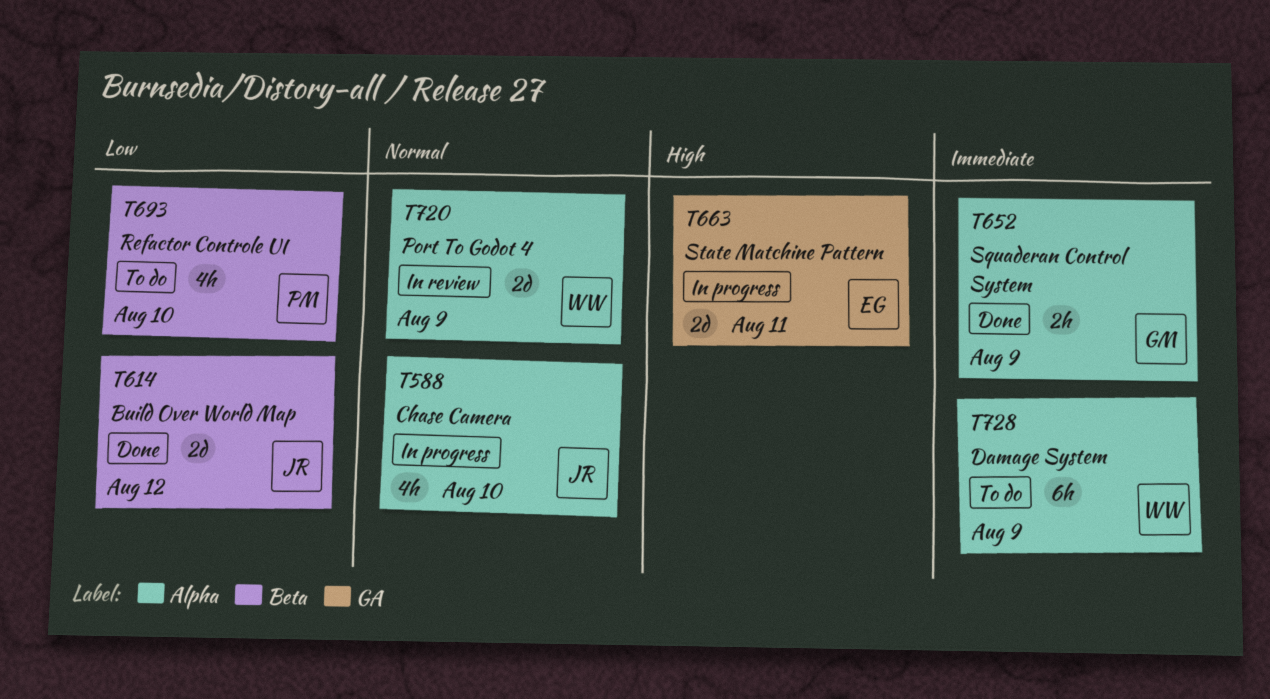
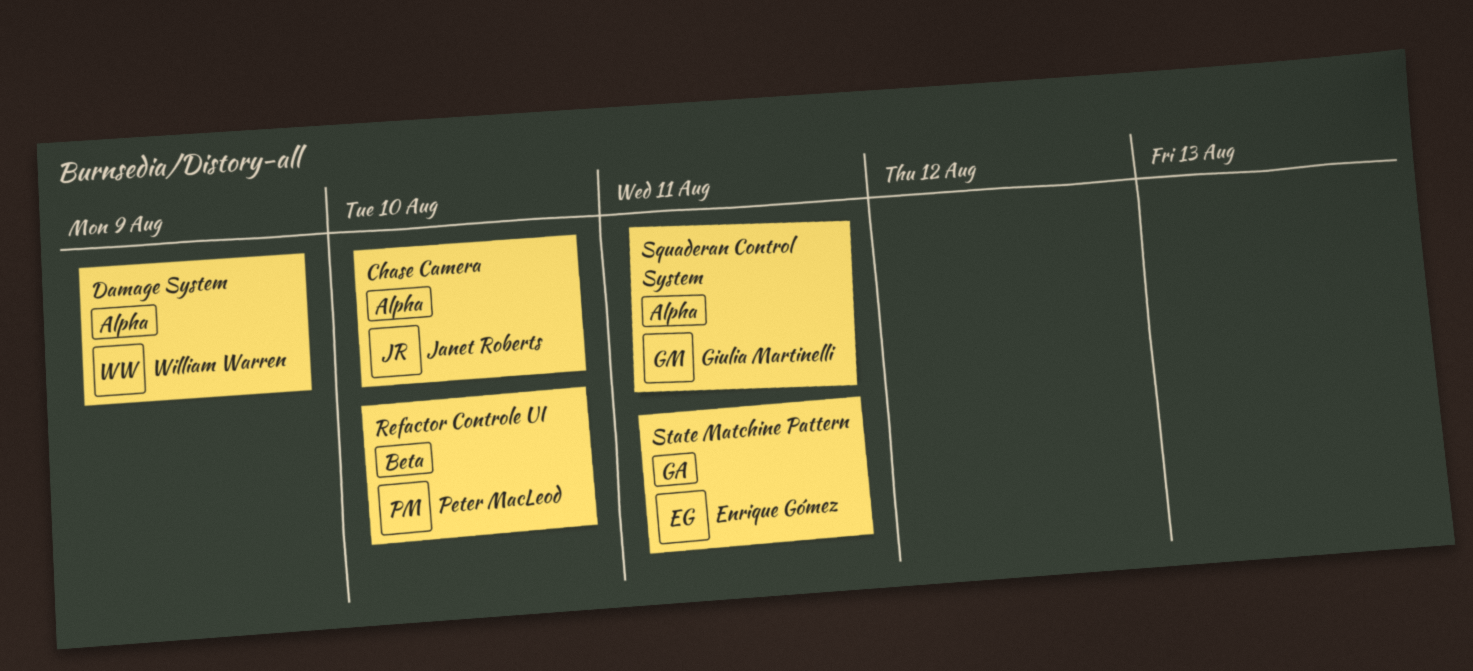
Build Over World Map: present -> none
Port To Godot 4: present -> none
Squaderan Control System, due: Aug 9 -> Aug 11

